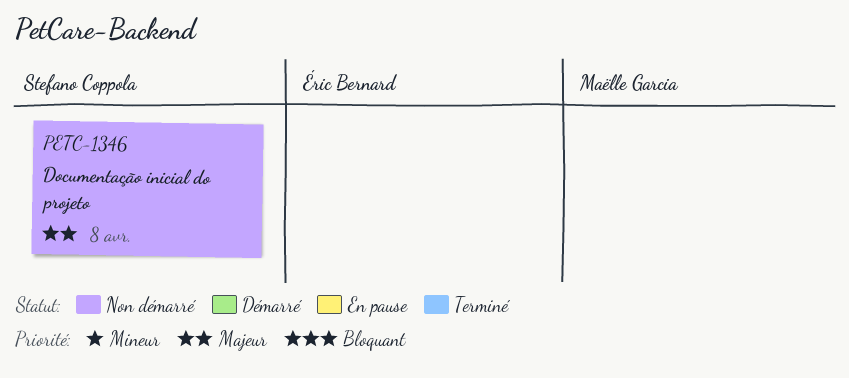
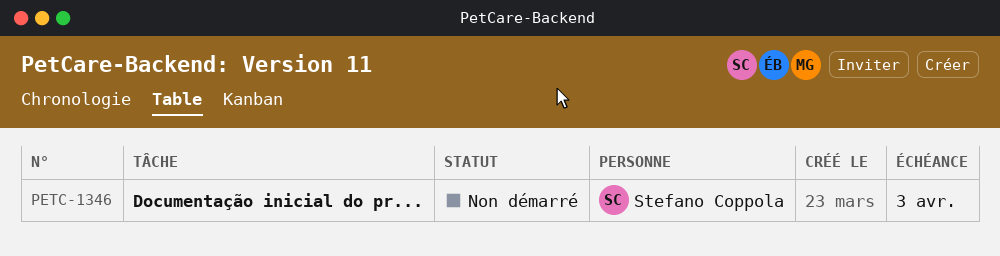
PETC-1346, due: Apr 8 -> Apr 3

